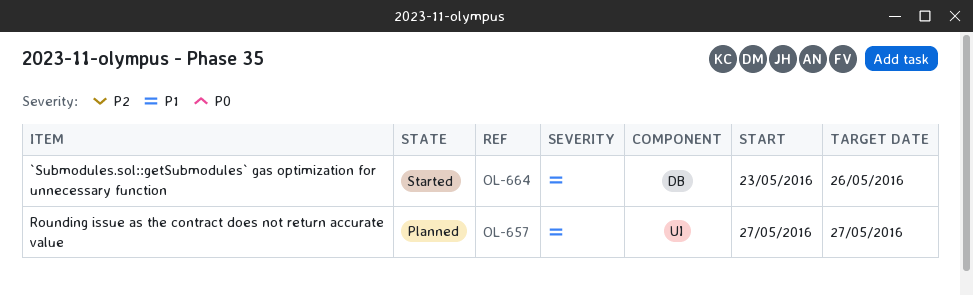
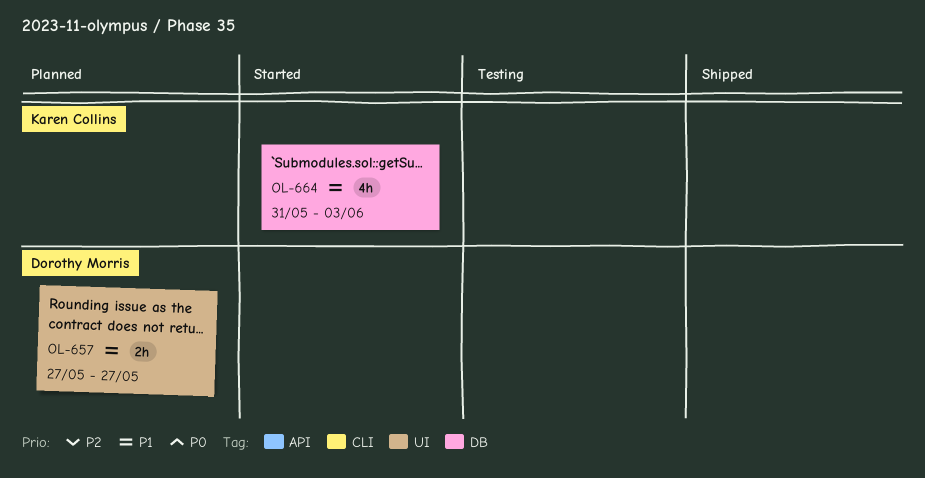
OL-664, start: May 23 -> May 31
OL-664, due: May 26 -> Jun 3

